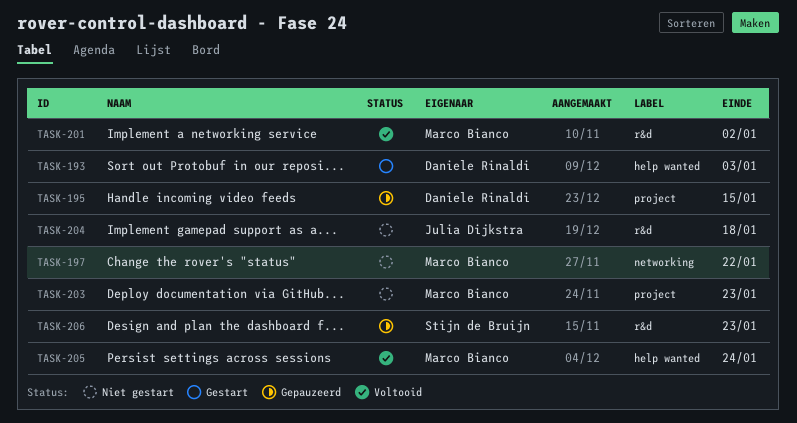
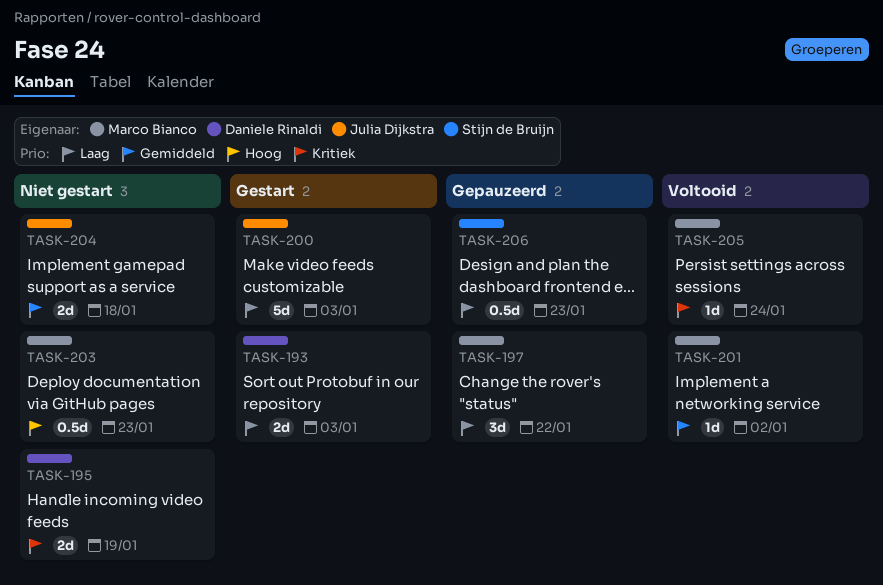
TASK-195, status: Gepauzeerd -> Niet gestart
TASK-195, due: Jan 15 -> Jan 19
TASK-197, status: Niet gestart -> Gepauzeerd
TASK-200: none -> present

